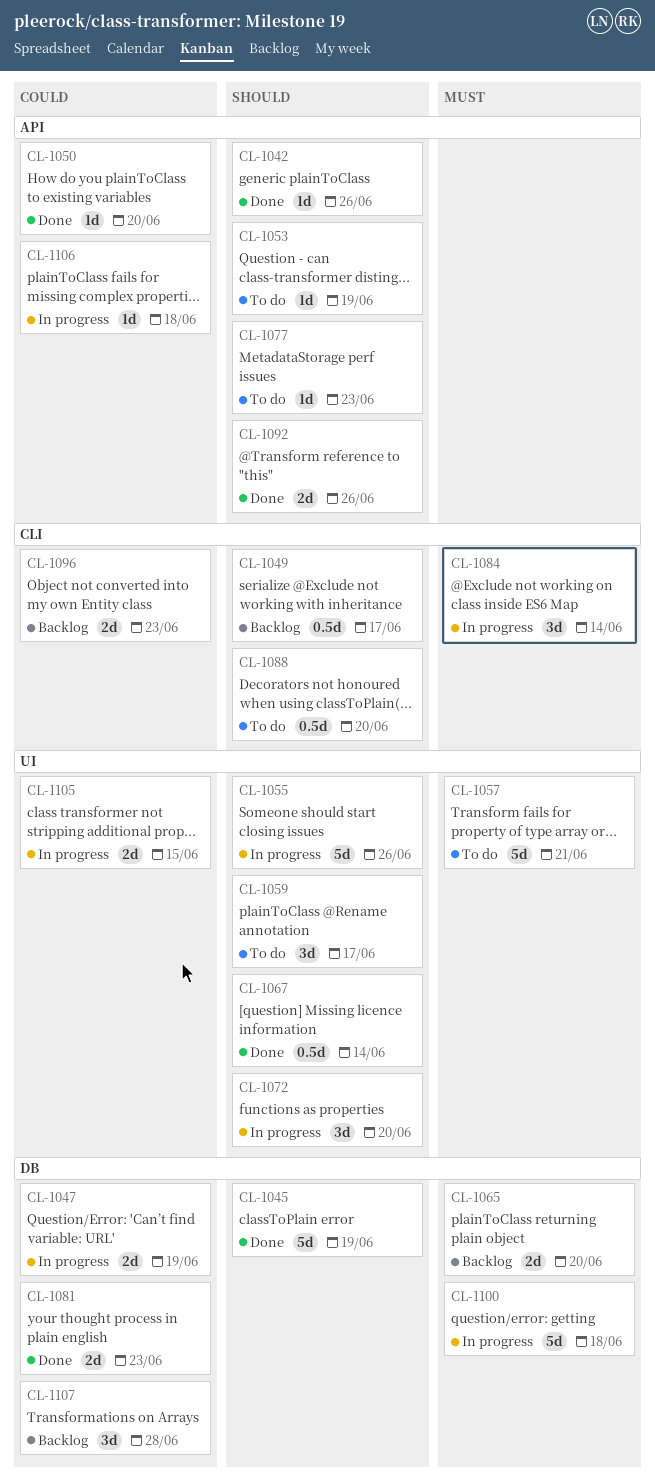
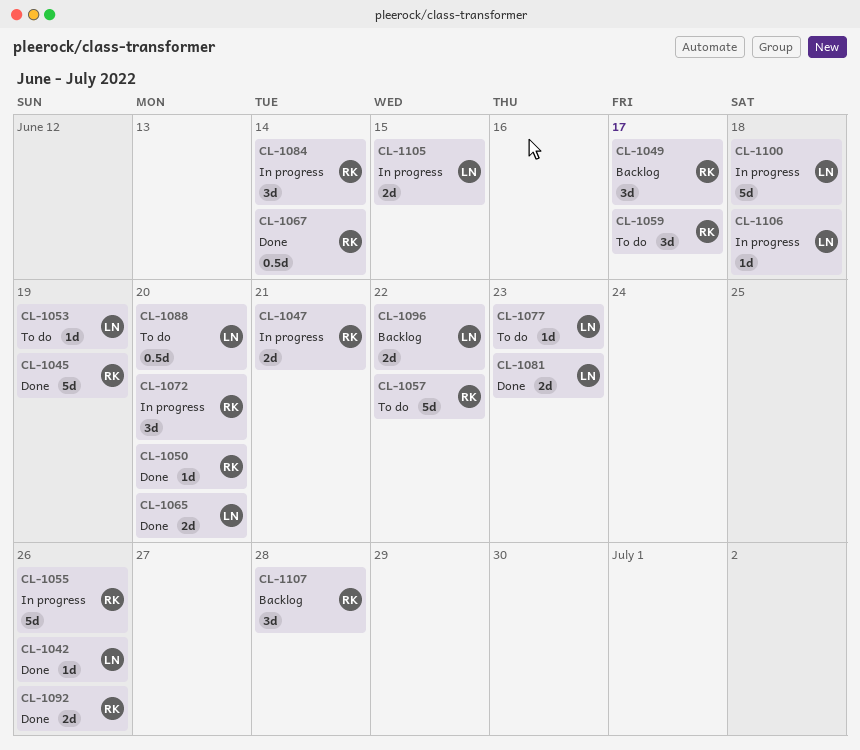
CL-1047, due: Jun 19 -> Jun 21
CL-1049, estimate: 0.5d -> 3d
CL-1057, due: Jun 21 -> Jun 22
CL-1065, status: Backlog -> Done
CL-1096, due: Jun 23 -> Jun 22

